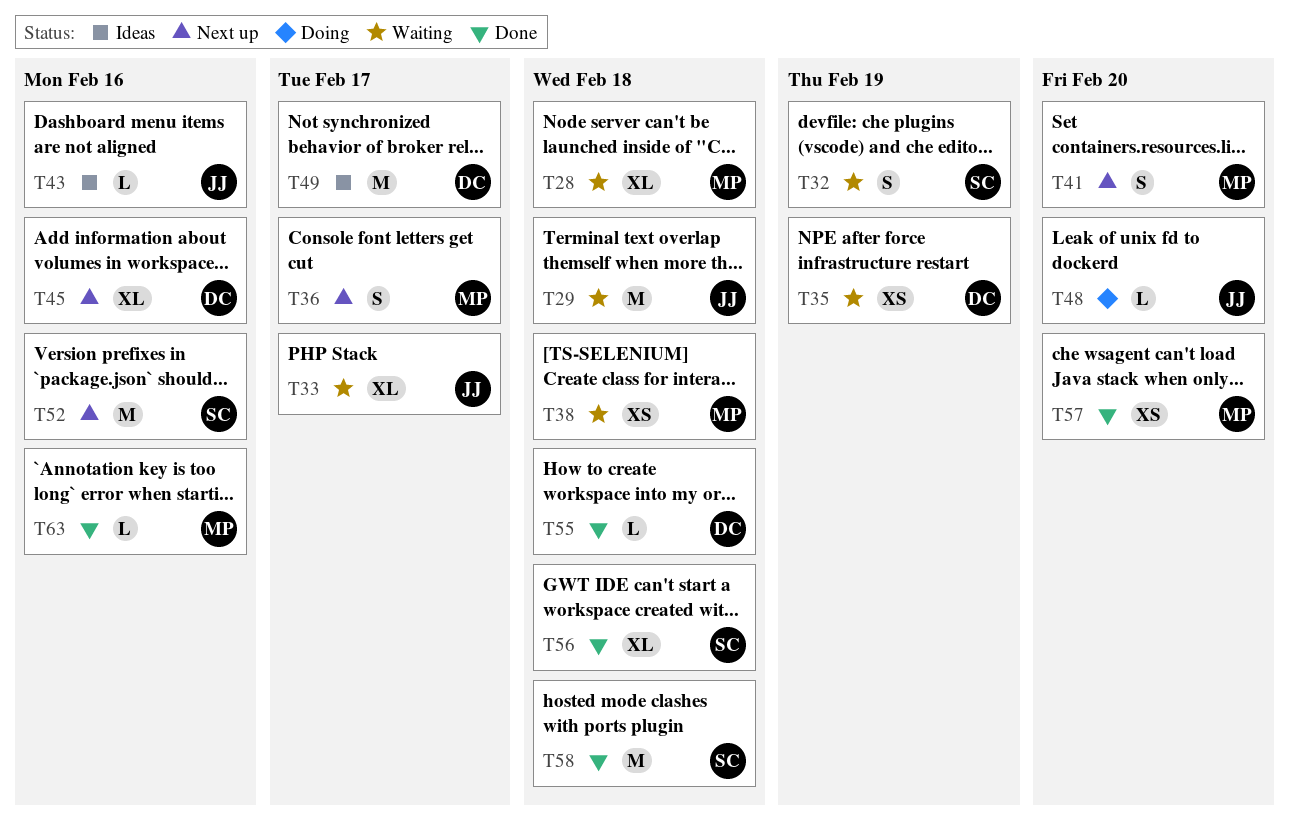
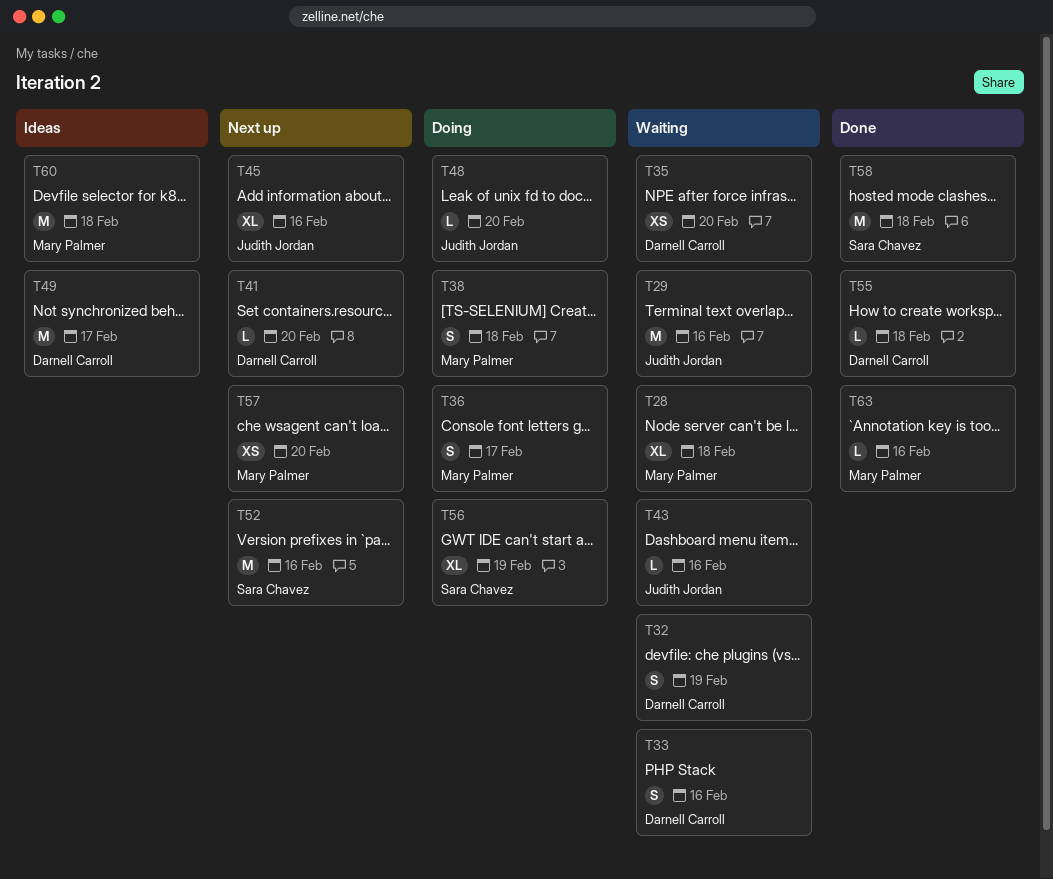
T29, due: Feb 18 -> Feb 16
T32, owner: Sara Chavez -> Darnell Carroll
T33, owner: Judith Jordan -> Darnell Carroll
T33, estimate: XL -> S
T33, due: Feb 17 -> Feb 16
T35, due: Feb 19 -> Feb 20
T36, status: Next up -> Doing
T38, status: Waiting -> Doing
T38, estimate: XS -> S
T41, owner: Mary Palmer -> Darnell Carroll
T41, estimate: S -> L
T43, status: Ideas -> Waiting
T45, owner: Darnell Carroll -> Judith Jordan
T56, status: Done -> Doing
T56, due: Feb 18 -> Feb 19
T57, status: Done -> Next up
T60: none -> present

